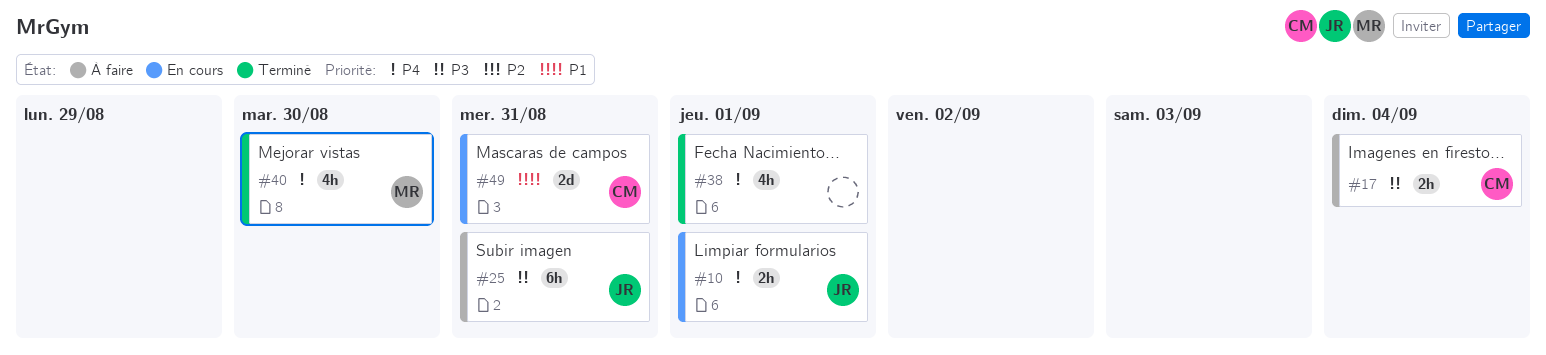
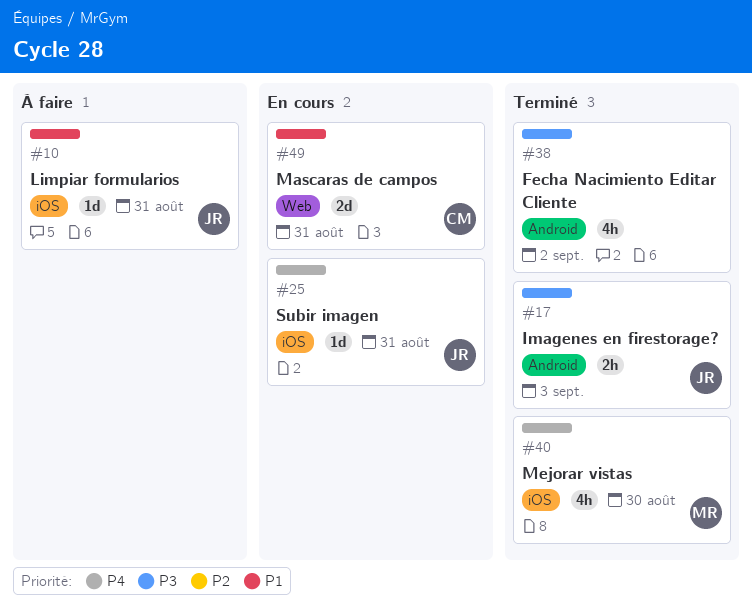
#10, status: En cours -> À faire
#10, priority: P4 -> P1
#10, estimate: 2h -> 1d
#10, due: Sep 1 -> Aug 31
#17, status: À faire -> Terminé
#17, owner: CM -> JR
#17, due: Sep 4 -> Sep 3
#25, status: À faire -> En cours
#25, priority: P3 -> P4
#25, estimate: 6h -> 1d
#38, priority: P4 -> P3
#38, due: Sep 1 -> Sep 2

